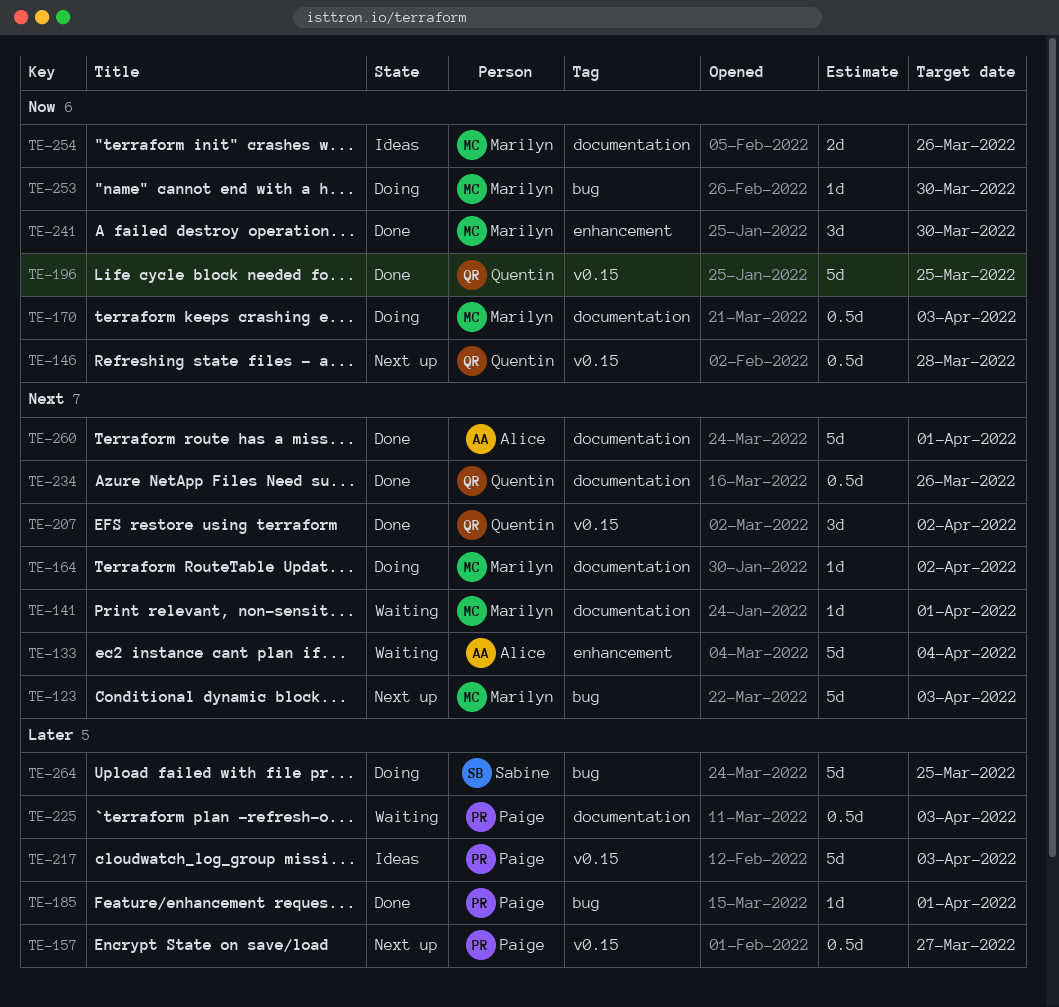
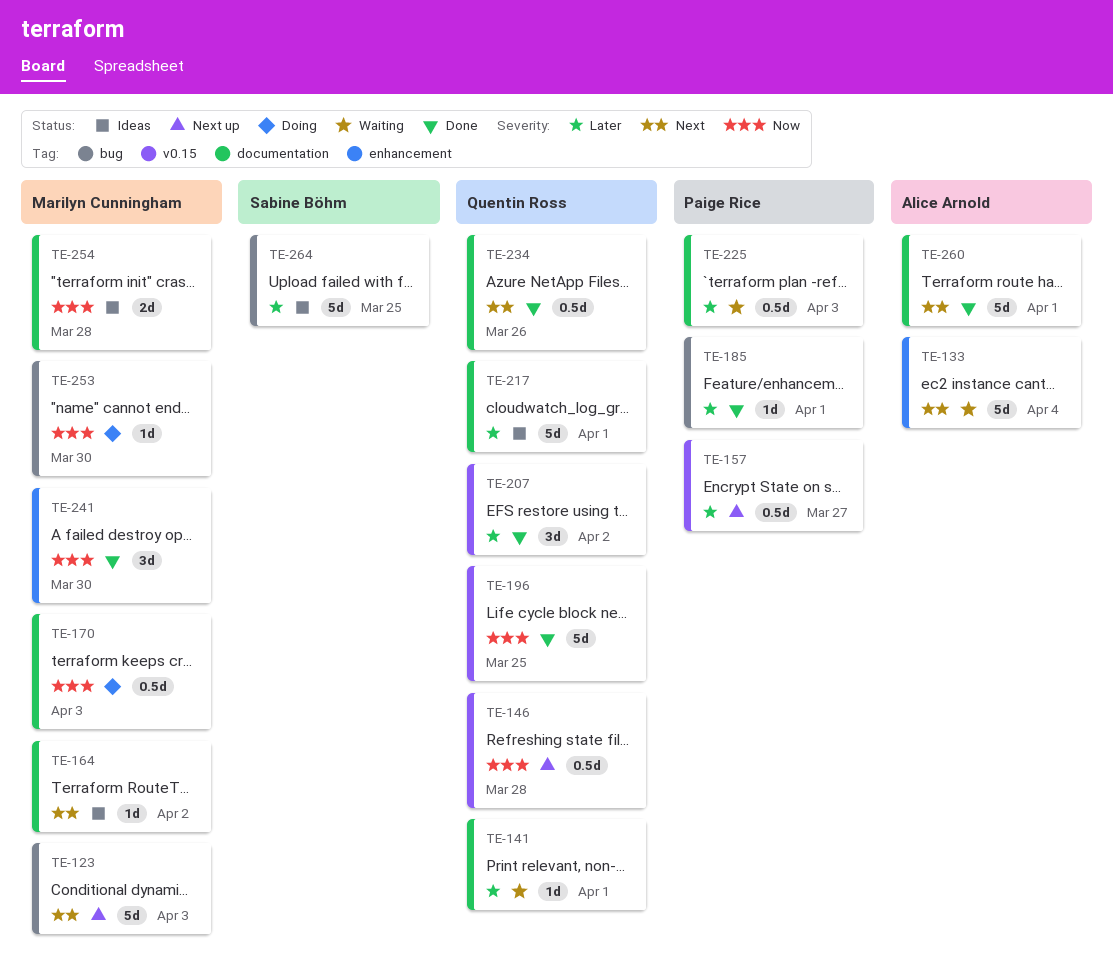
TE-141, owner: Marilyn Cunningham -> Quentin Ross
TE-141, priority: Next -> Later
TE-164, status: Doing -> Ideas
TE-207, priority: Next -> Later
TE-217, owner: Paige Rice -> Quentin Ross
TE-217, label: v0.15 -> documentation
TE-217, due: Apr 3 -> Apr 1
TE-254, due: Mar 26 -> Mar 28
TE-264, status: Doing -> Ideas

